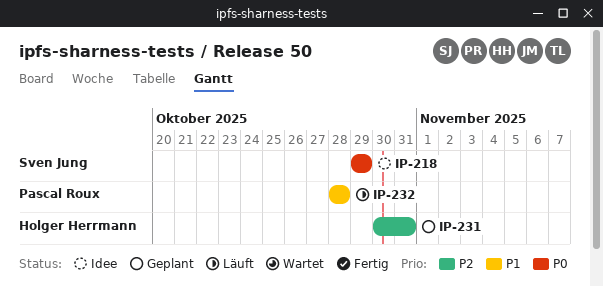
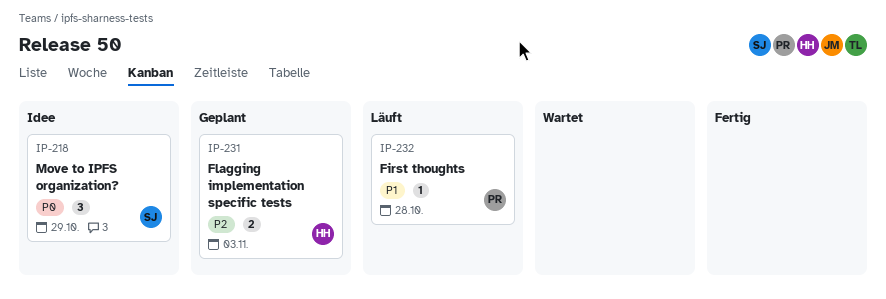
IP-231, due: Oct 31 -> Nov 3

